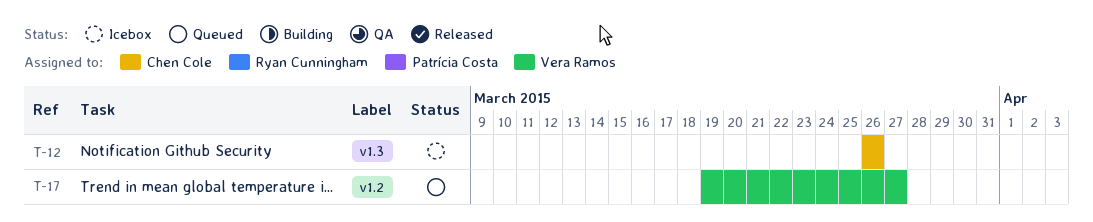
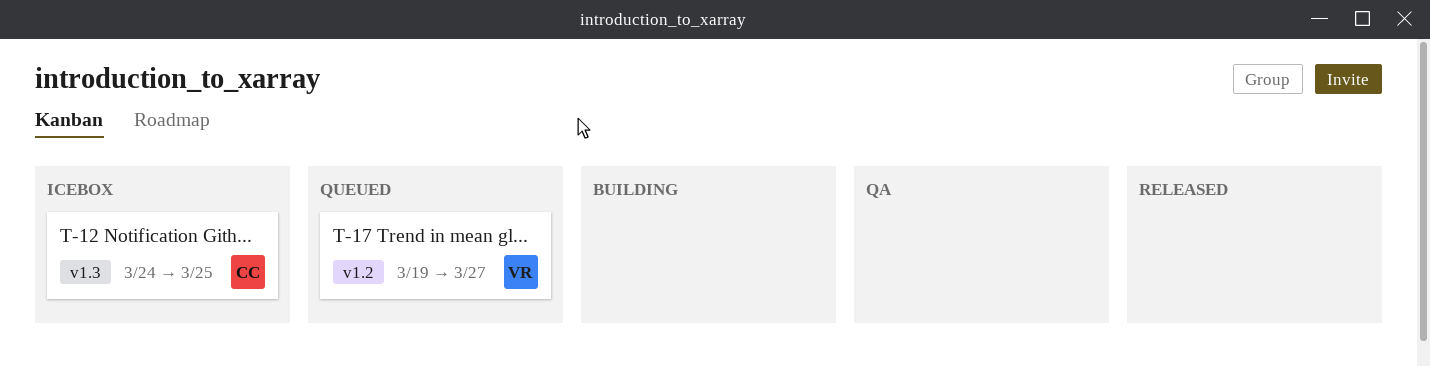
T-12, start: Mar 26 -> Mar 24
T-12, due: Mar 26 -> Mar 25

